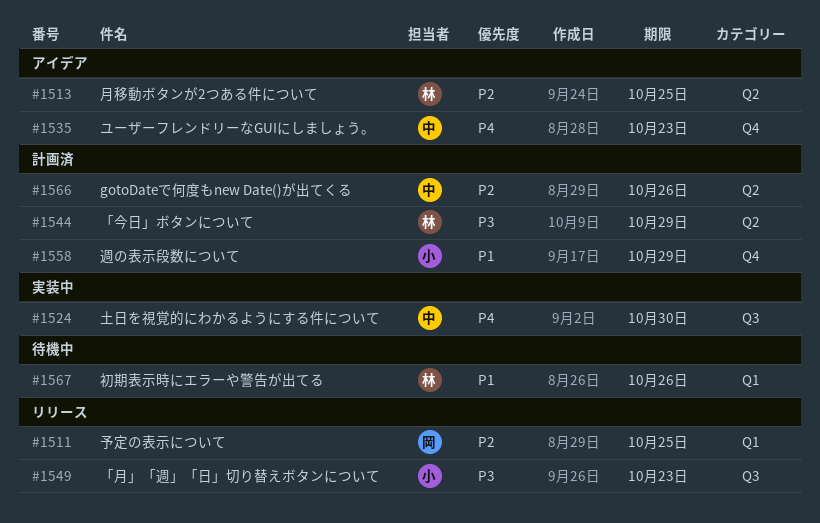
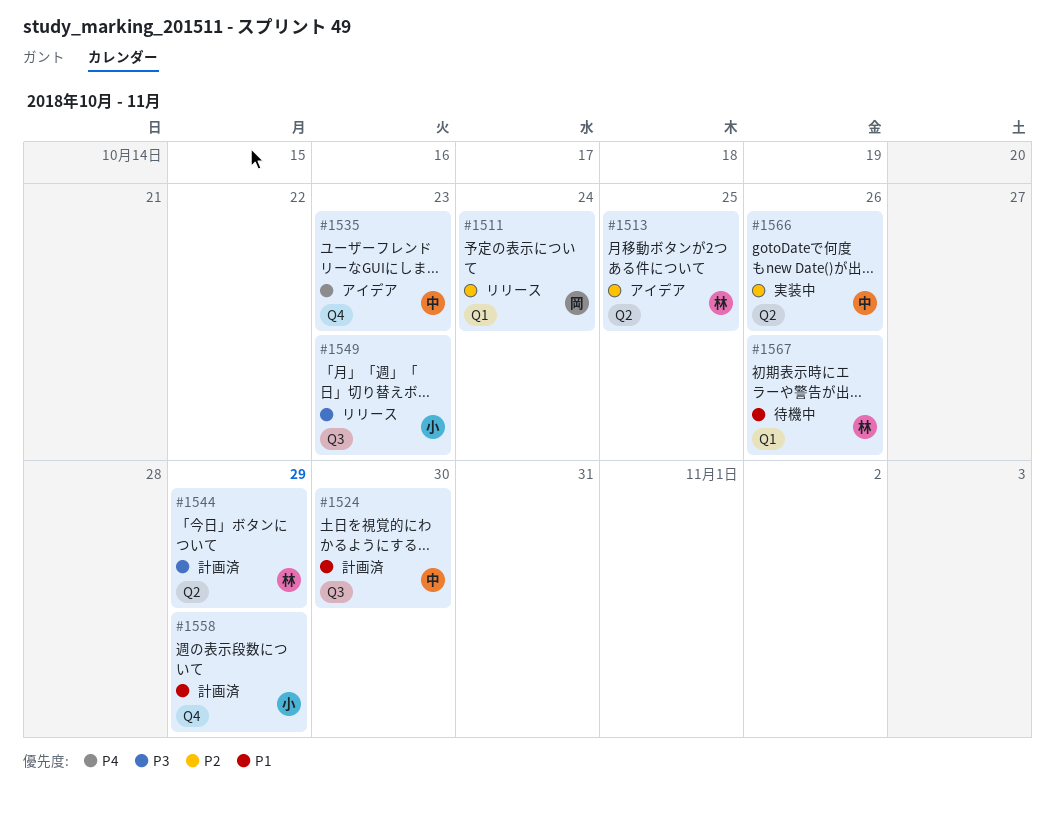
#1511, due: Oct 25 -> Oct 24
#1524, status: 実装中 -> 計画済
#1524, priority: P4 -> P1
#1566, status: 計画済 -> 実装中

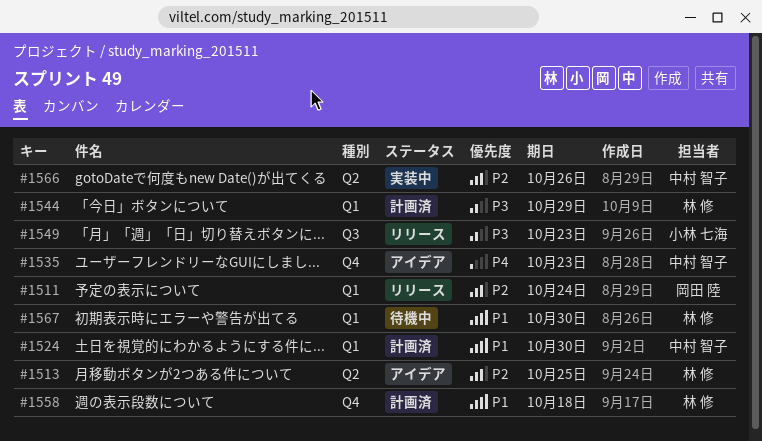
#1524, label: Q3 -> Q1
#1544, label: Q2 -> Q1
#1558, owner: 小林 七海 -> 林 修
#1558, due: Oct 29 -> Oct 18
#1567, due: Oct 26 -> Oct 30

